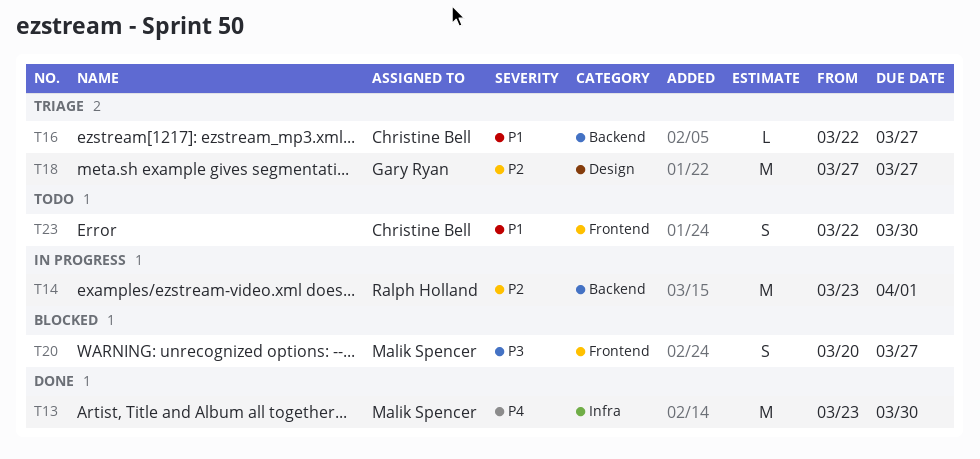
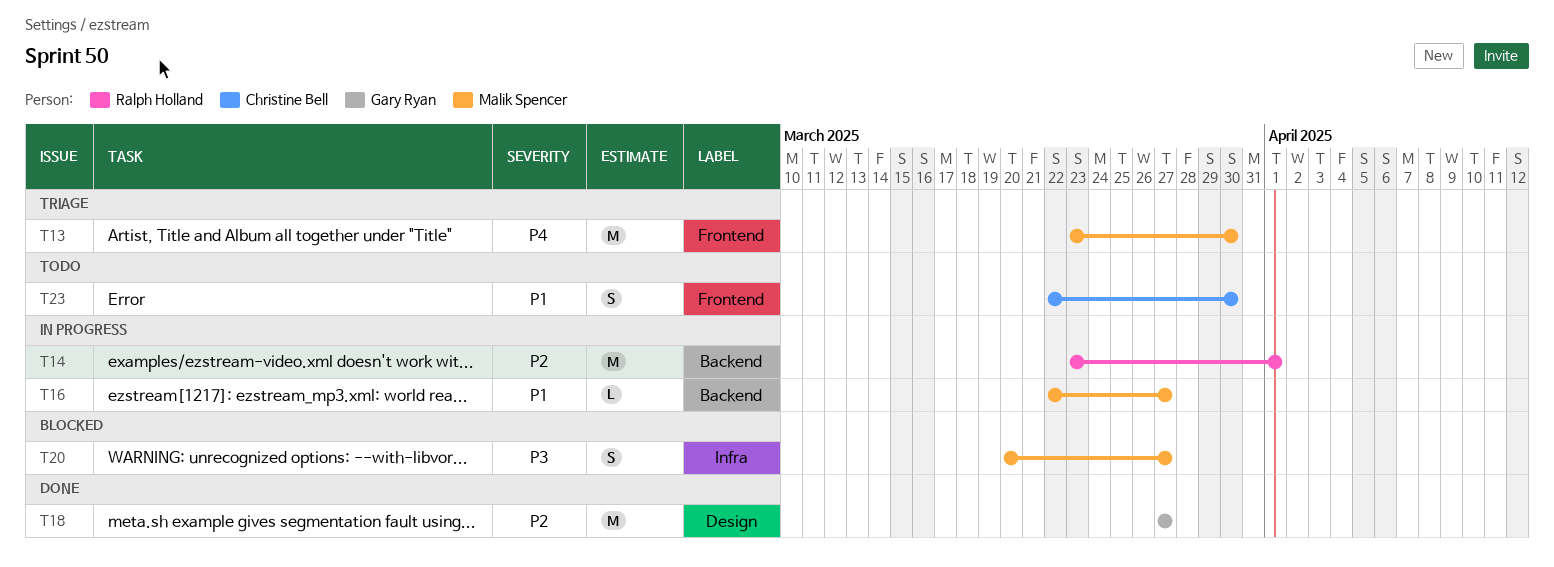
T13, status: Done -> Triage
T13, label: Infra -> Frontend
T16, status: Triage -> In progress
T16, owner: Christine Bell -> Malik Spencer
T18, status: Triage -> Done
T20, label: Frontend -> Infra

